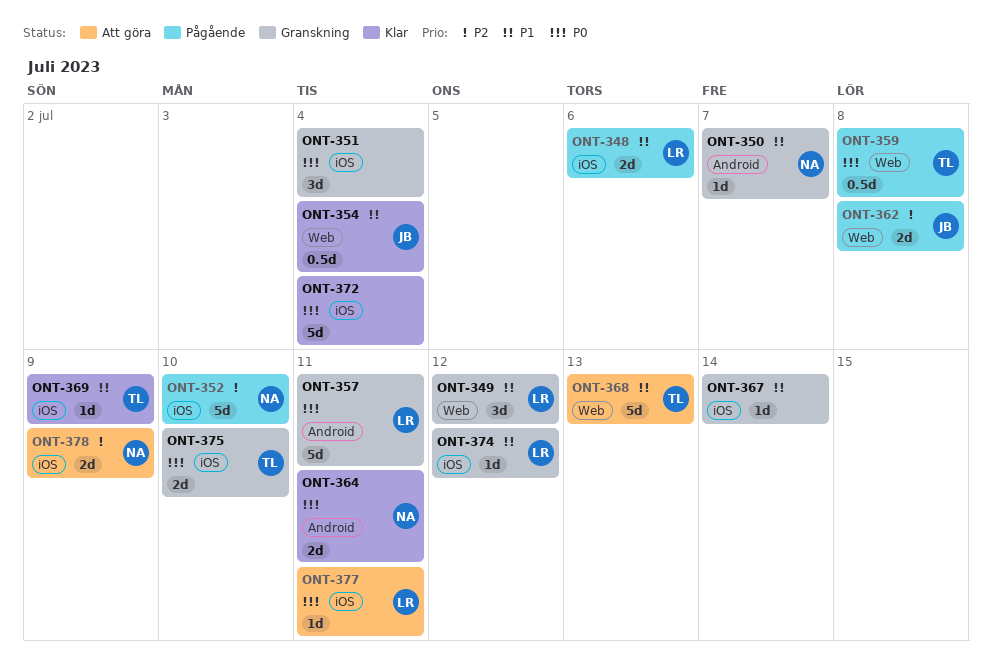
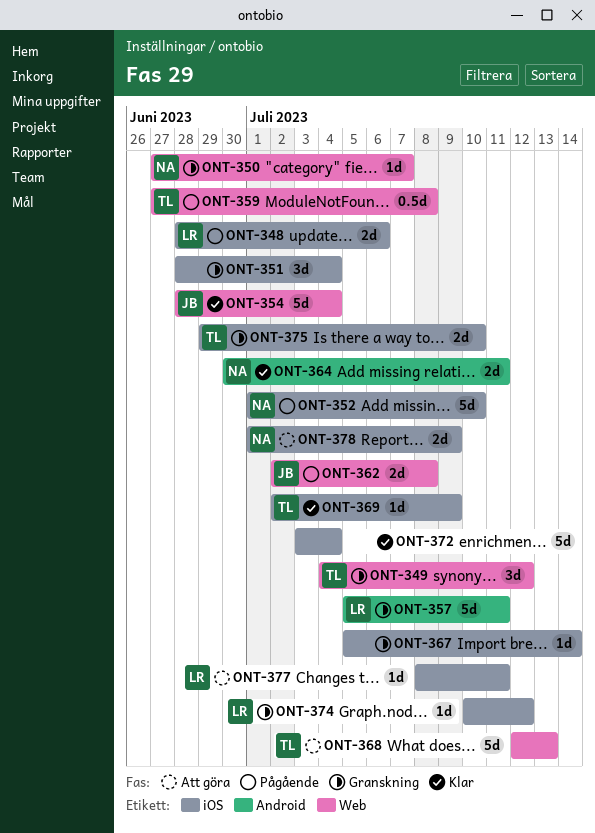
ONT-349, owner: LR -> TL
ONT-350, label: Android -> Web
ONT-354, estimate: 0.5d -> 5d

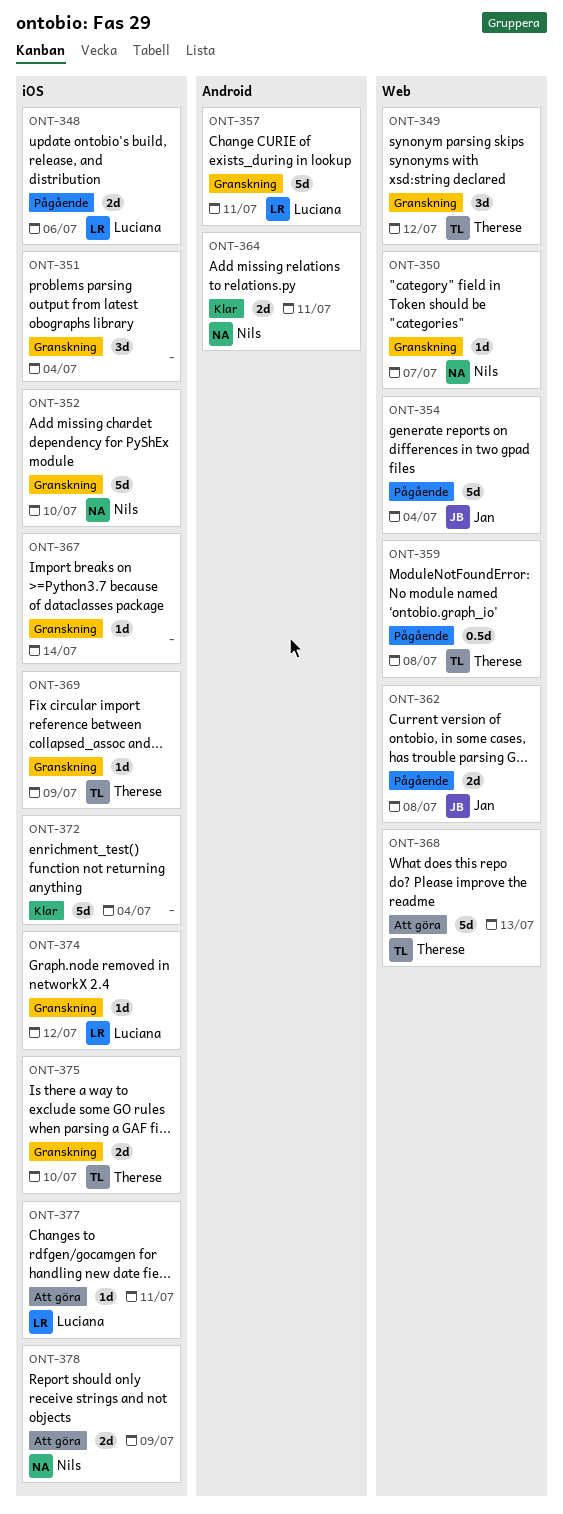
ONT-352, status: Pågående -> Granskning
ONT-354, status: Klar -> Pågående
ONT-369, status: Klar -> Granskning

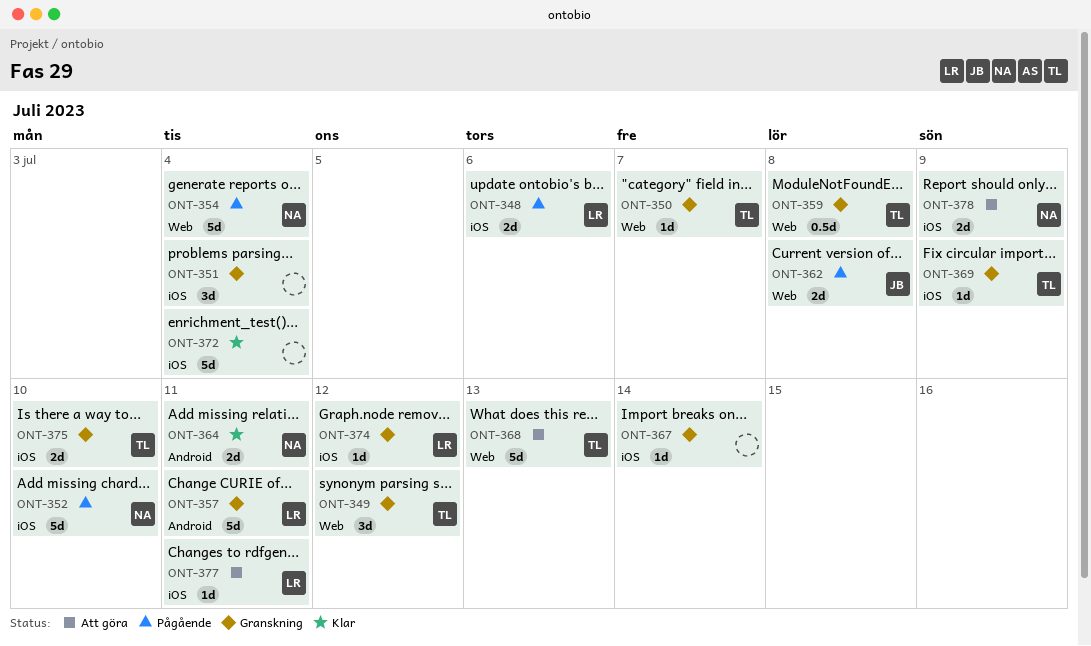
ONT-350, owner: Nils -> Therese
ONT-352, status: Granskning -> Pågående
ONT-354, owner: Jan -> Nils
ONT-359, status: Pågående -> Granskning

